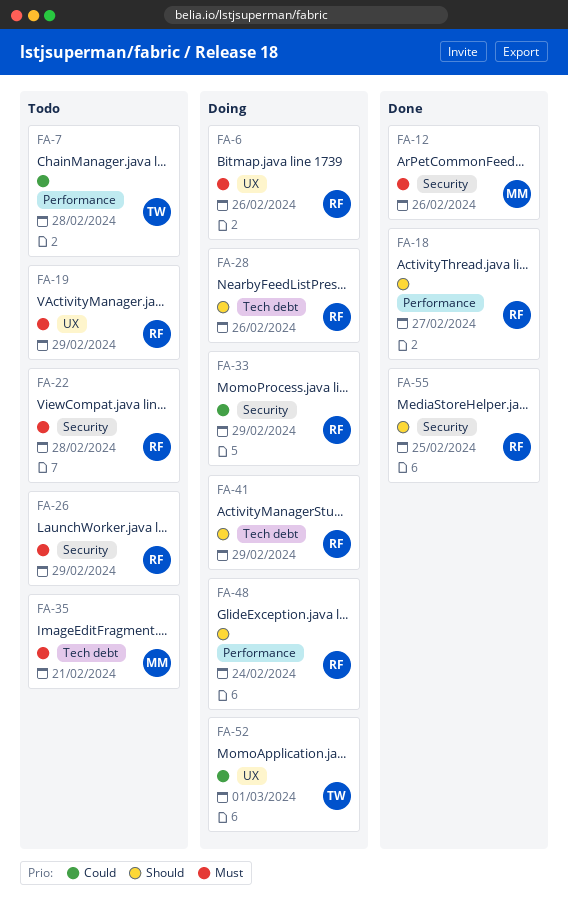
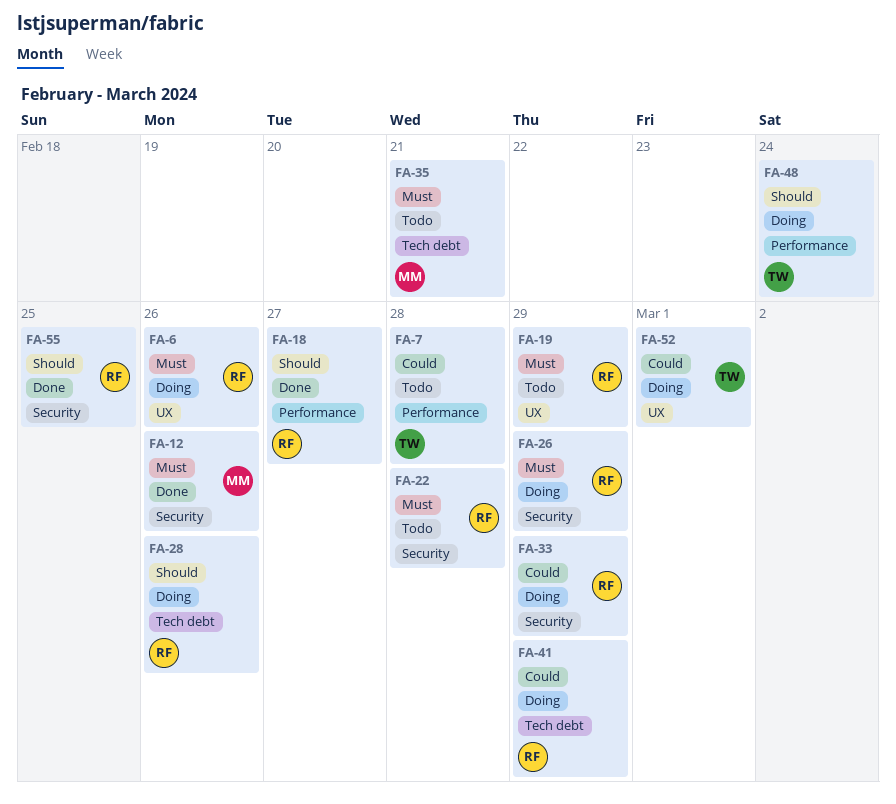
FA-26, status: Todo -> Doing
FA-41, priority: Should -> Could
FA-48, owner: RF -> TW

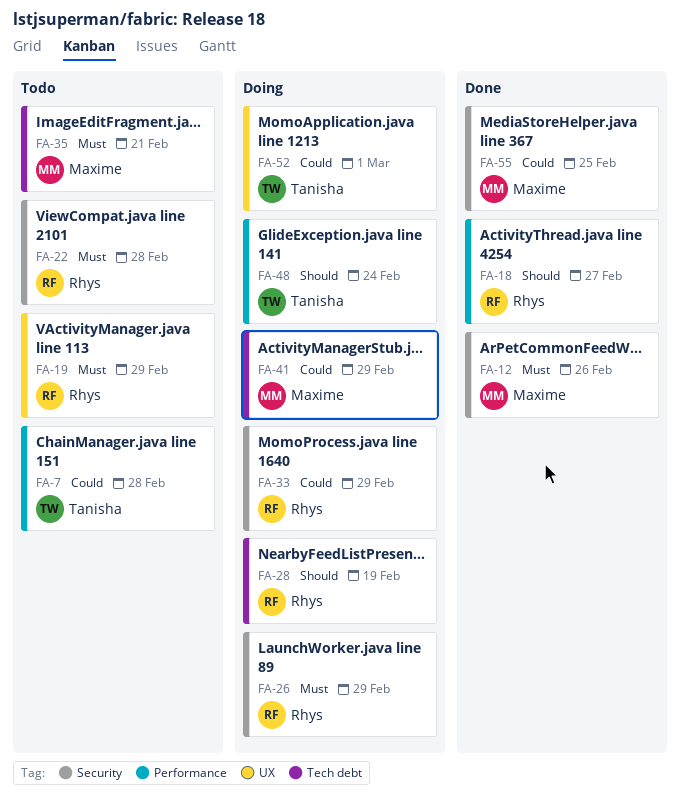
FA-6: present -> none
FA-28, due: Feb 26 -> Feb 19
FA-41, owner: Rhys -> Maxime
FA-55, owner: Rhys -> Maxime
FA-55, priority: Should -> Could

